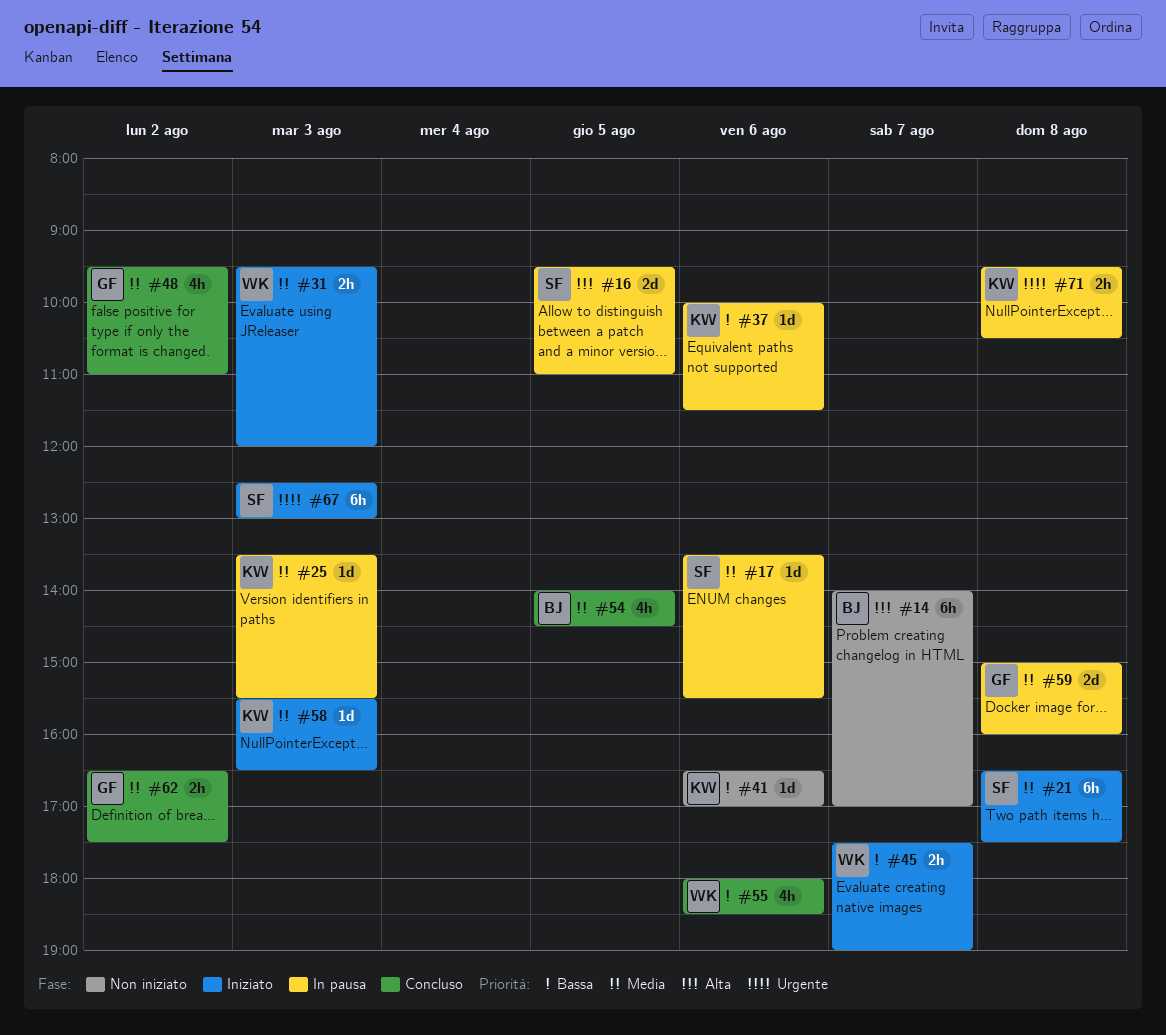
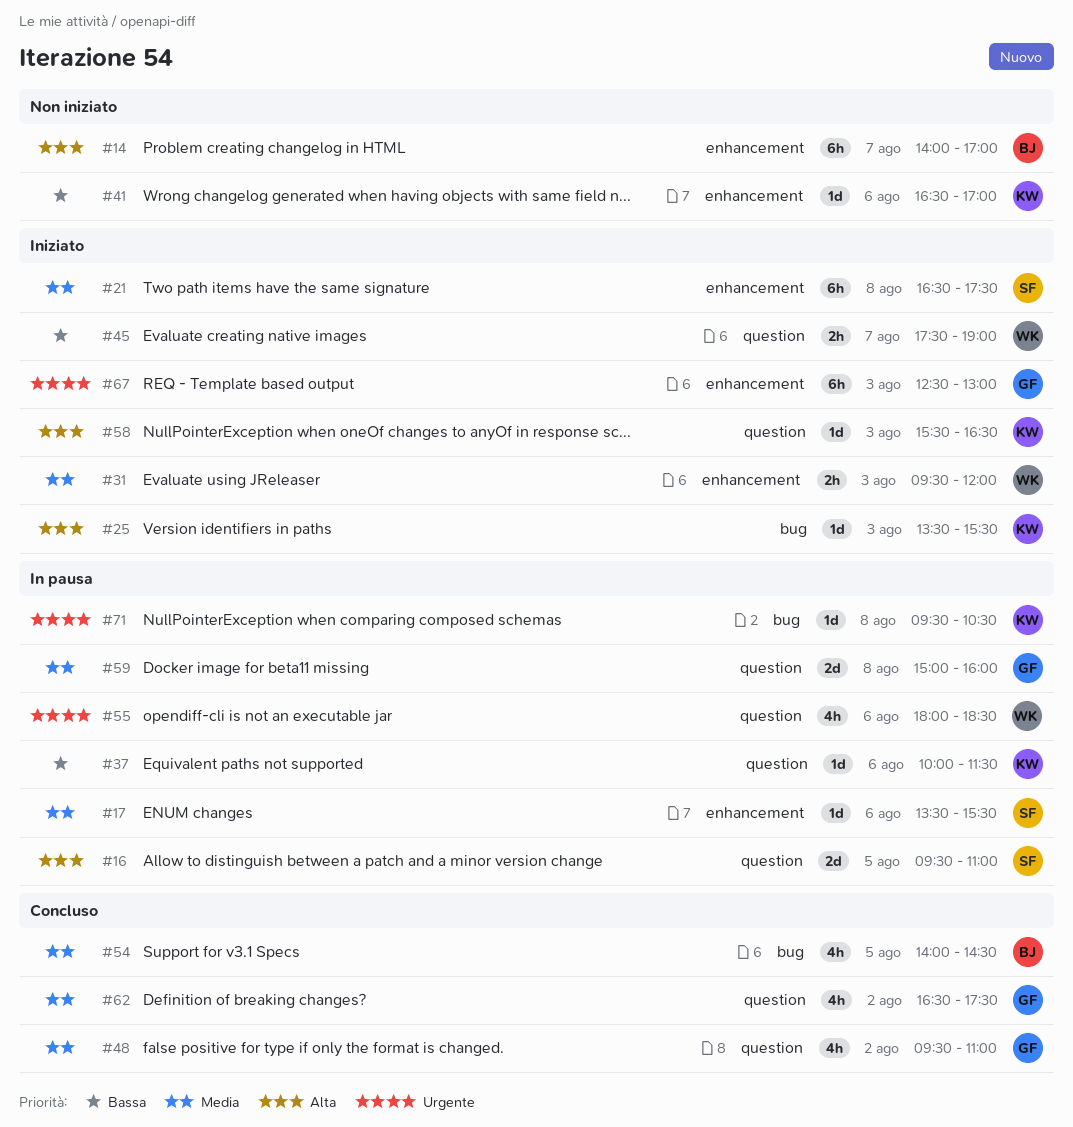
#25, status: In pausa -> Iniziato
#25, priority: Media -> Alta
#55, status: Concluso -> In pausa
#55, priority: Bassa -> Urgente
#58, priority: Media -> Alta
#62, estimate: 2h -> 4h
#67, owner: SF -> GF
#71, estimate: 2h -> 1d

